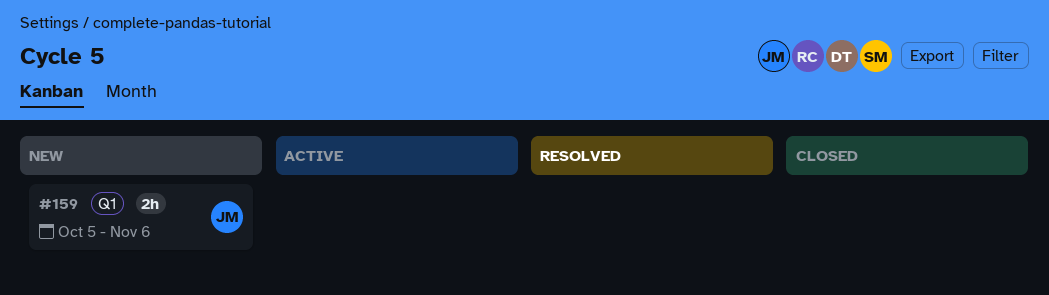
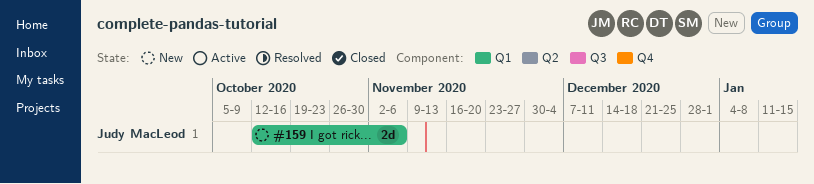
#159, estimate: 2h -> 2d
#159, start: Oct 5 -> Oct 12

